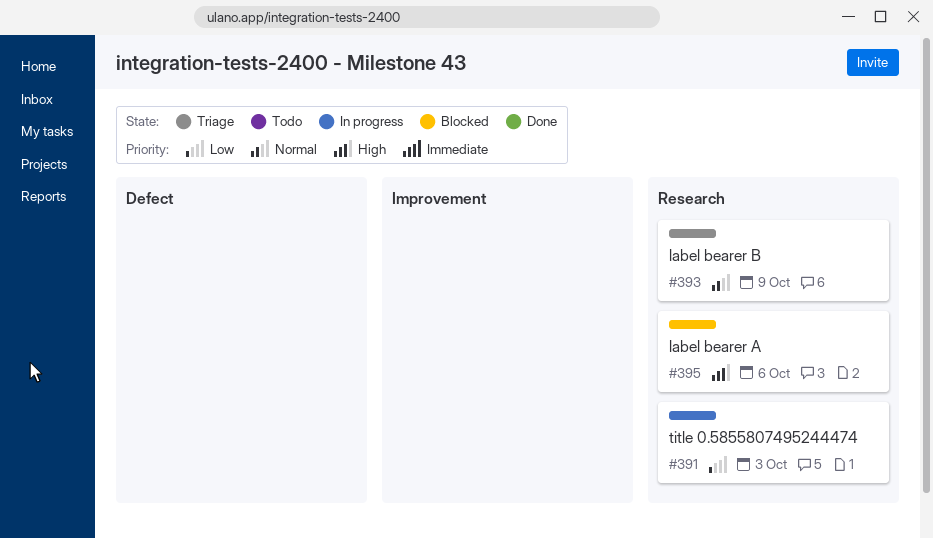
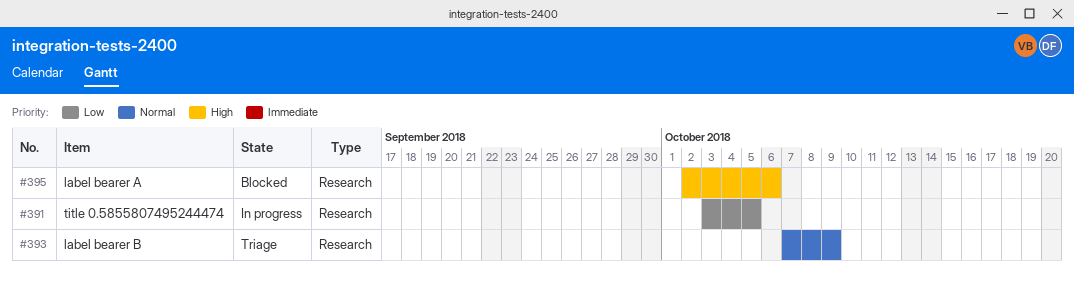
#391, due: Oct 3 -> Oct 5

